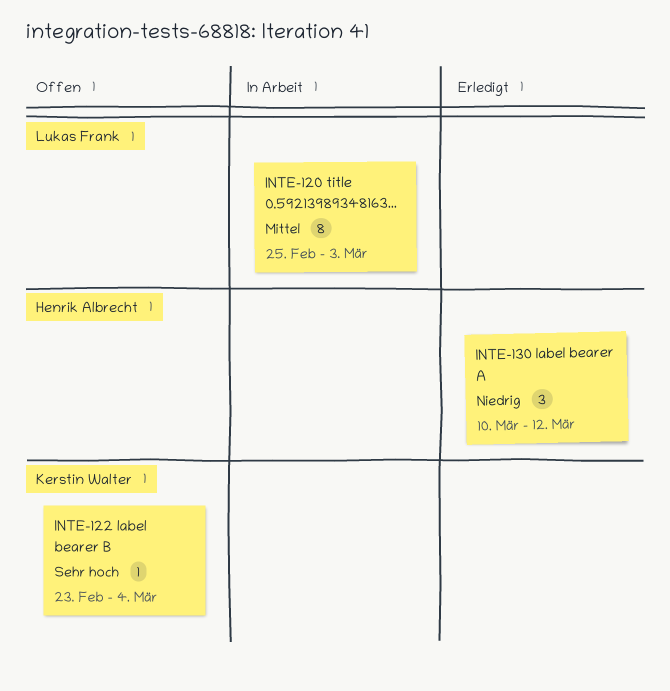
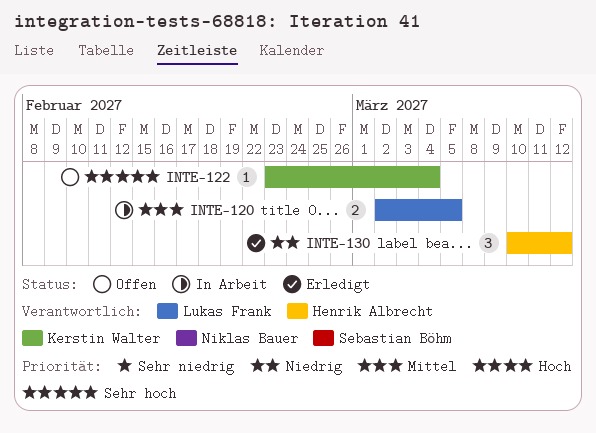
INTE-120, estimate: 8 -> 2
INTE-120, start: Feb 25 -> Mar 2
INTE-120, due: Mar 3 -> Mar 5

